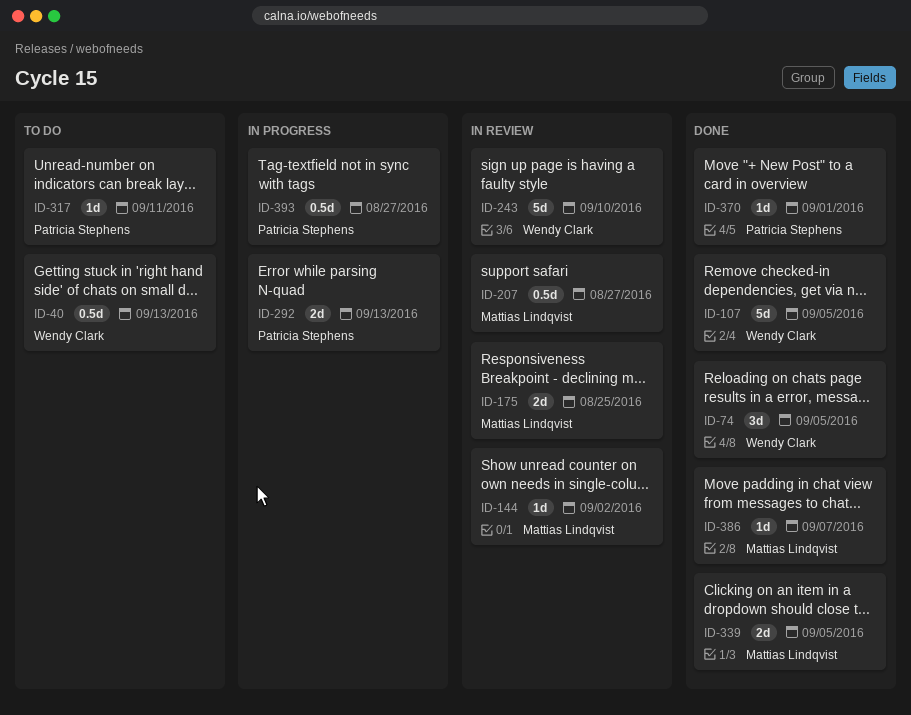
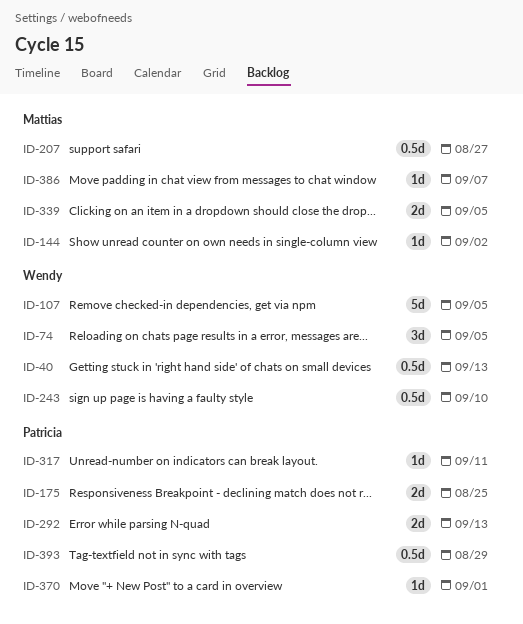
ID-175, owner: Mattias Lindqvist -> Patricia Stephens
ID-243, estimate: 5d -> 0.5d
ID-393, due: Aug 27 -> Aug 29

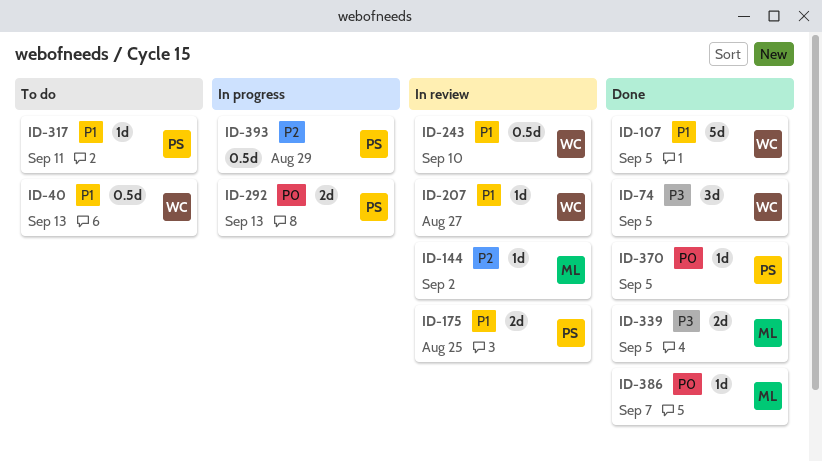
ID-207, owner: Mattias -> Wendy
ID-207, estimate: 0.5d -> 1d
ID-370, due: Sep 1 -> Sep 5

